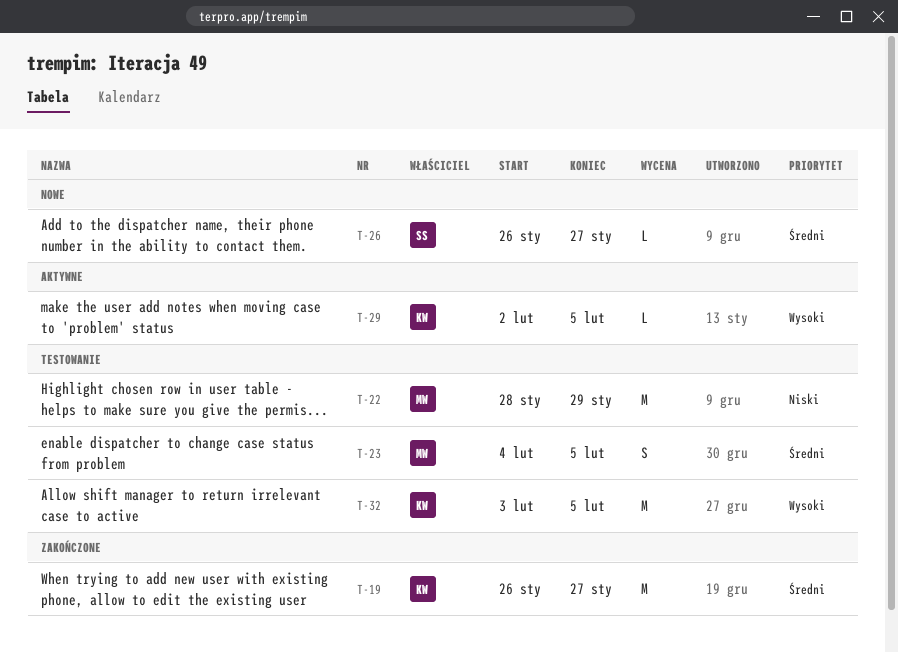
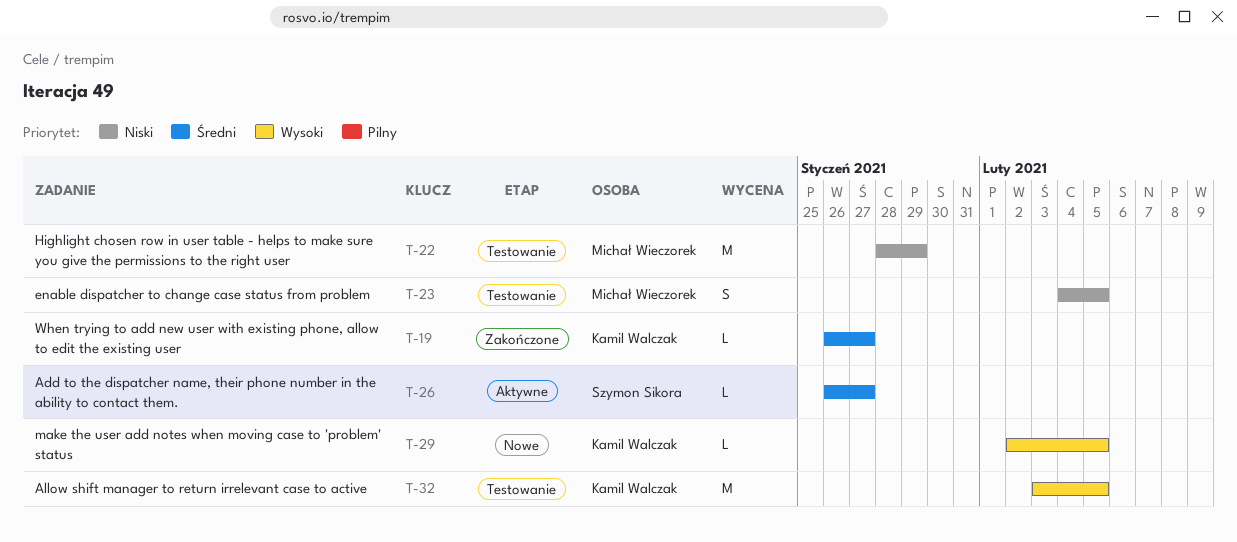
T-19, estimate: M -> L
T-23, priority: Średni -> Niski
T-26, status: Nowe -> Aktywne
T-29, status: Aktywne -> Nowe

